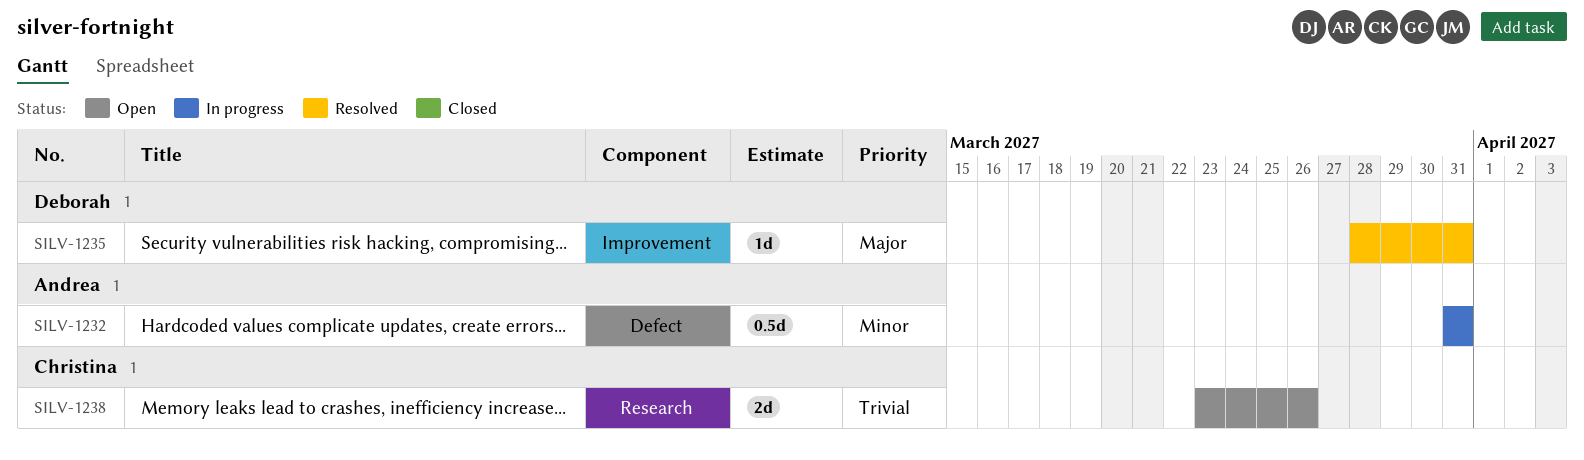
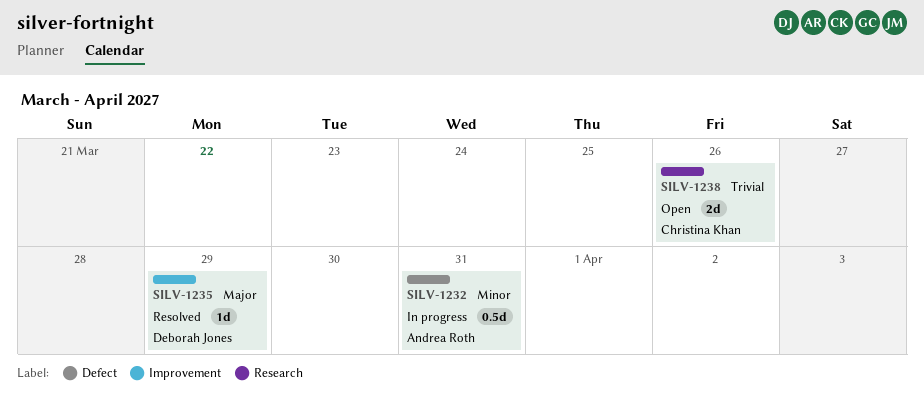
SILV-1235, due: Mar 31 -> Mar 29

